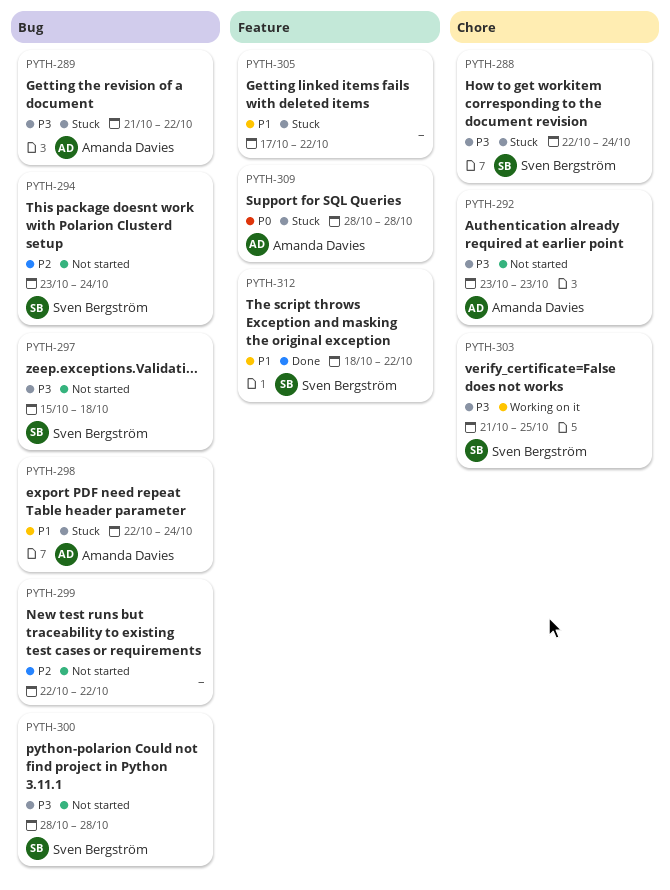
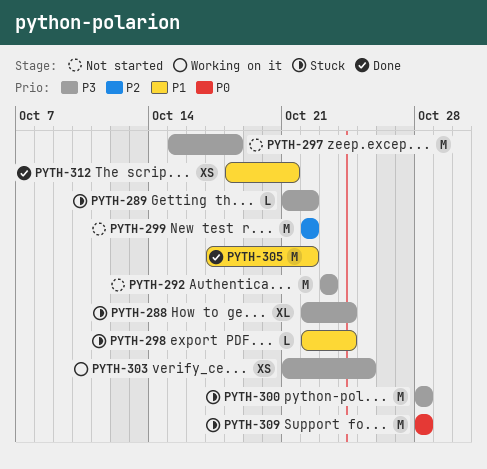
PYTH-294: present -> none
PYTH-300, status: Not started -> Stuck
PYTH-305, status: Stuck -> Done
PYTH-312, due: Oct 22 -> Oct 21

